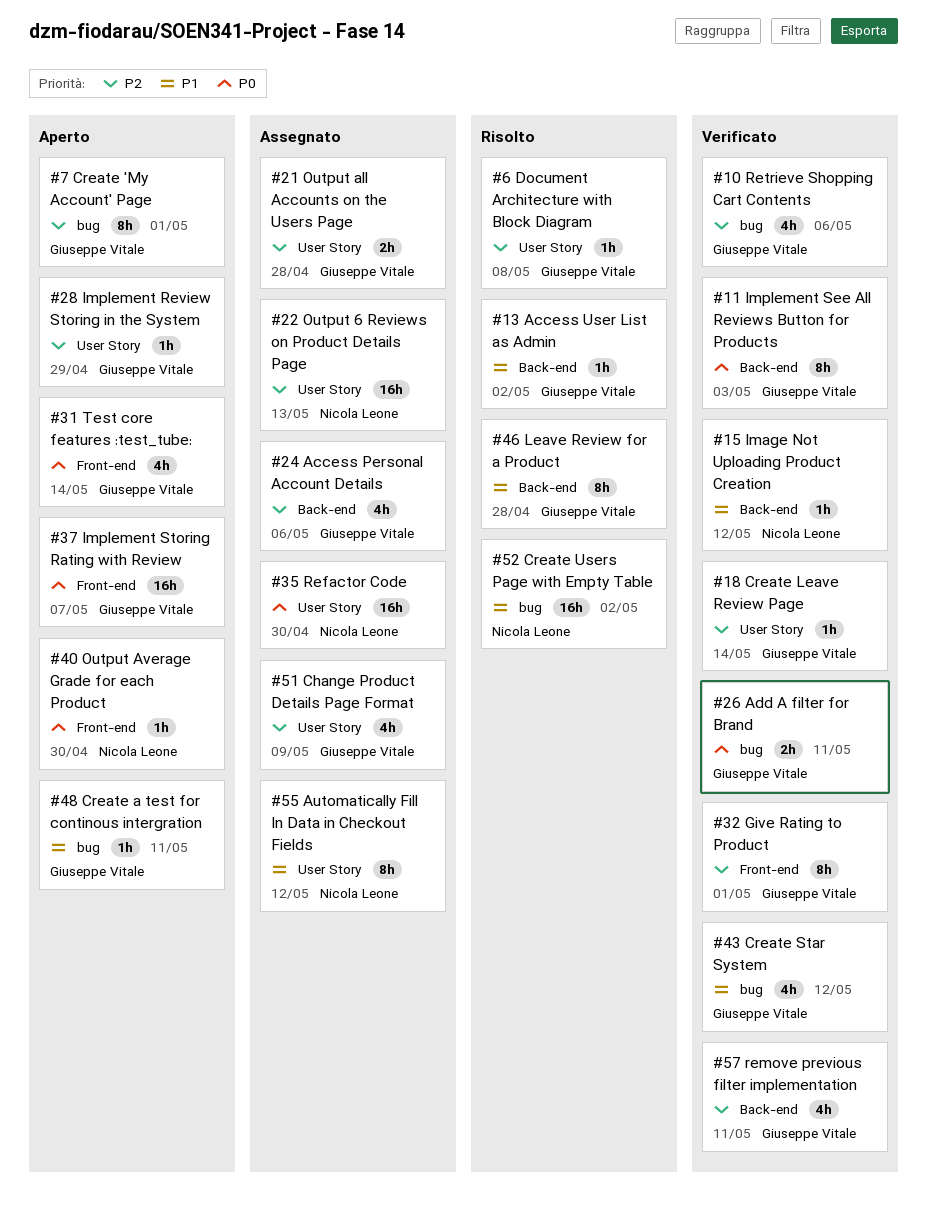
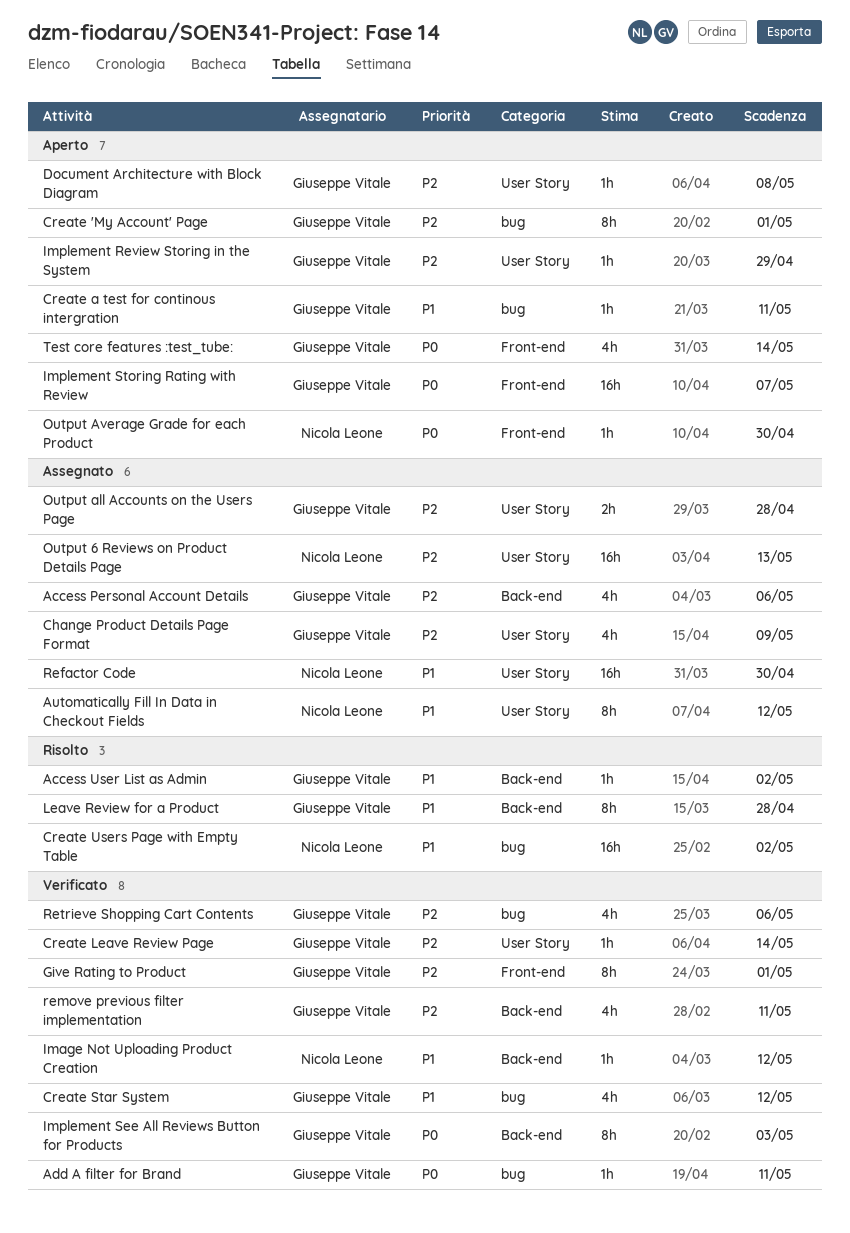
Add A filter for Brand, estimate: 2h -> 1h
Document Architecture with Block Diagram, status: Risolto -> Aperto
Refactor Code, priority: P0 -> P1

